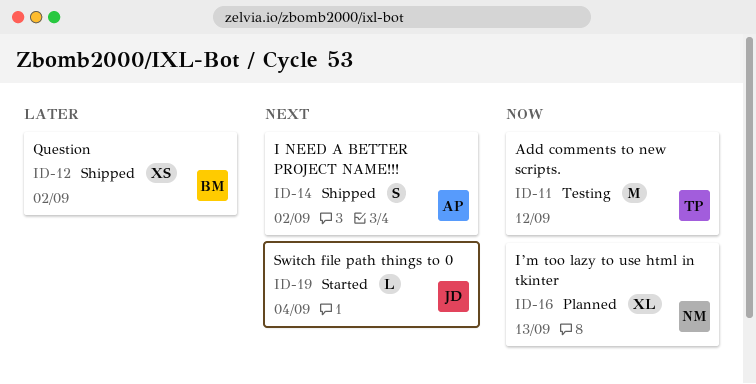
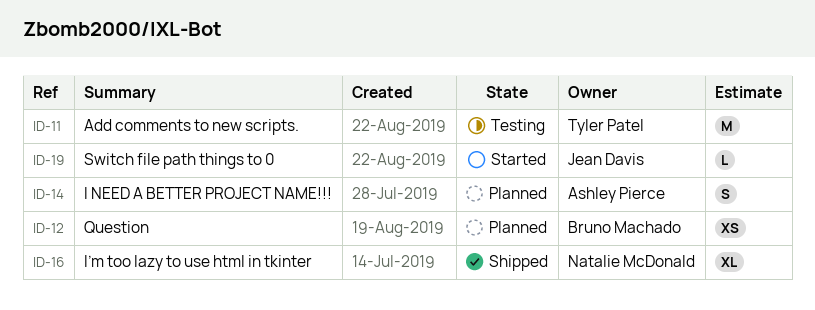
ID-12, status: Shipped -> Planned
ID-14, status: Shipped -> Planned
ID-16, status: Planned -> Shipped

